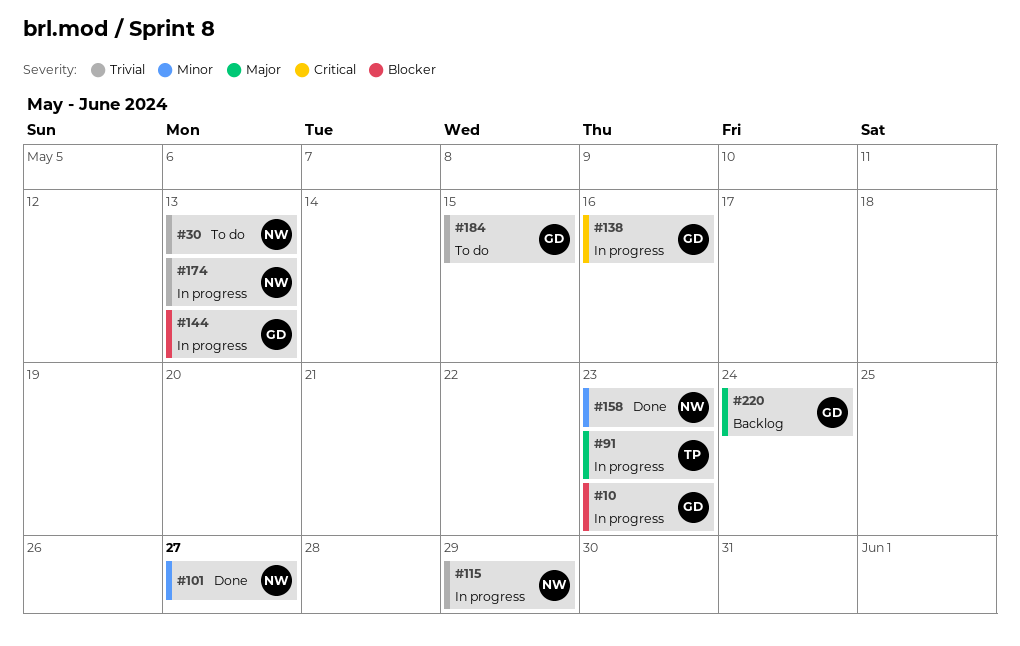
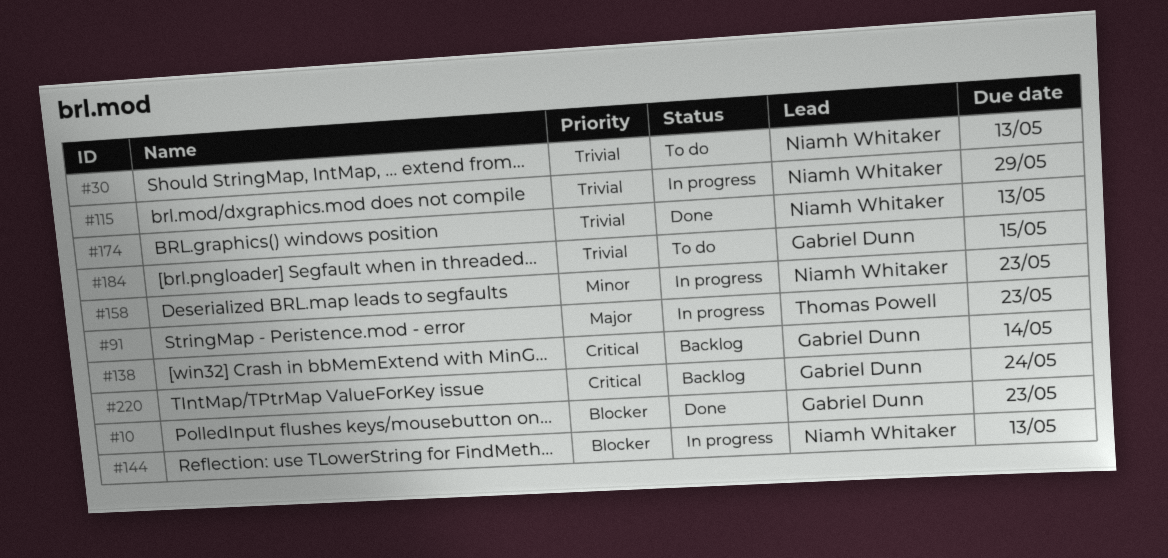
#10, status: In progress -> Done
#101: present -> none
#138, status: In progress -> Backlog
#138, due: May 16 -> May 14
#144, owner: Gabriel Dunn -> Niamh Whitaker
#158, status: Done -> In progress
#174, status: In progress -> Done
#220, priority: Major -> Critical

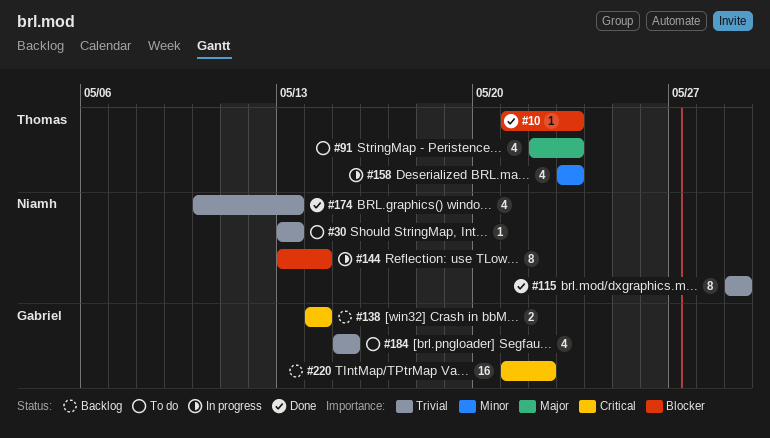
#10, owner: Gabriel Dunn -> Thomas Powell
#91, status: In progress -> To do
#115, status: In progress -> Done
#144, due: May 13 -> May 14
#158, owner: Niamh Whitaker -> Thomas Powell
#220, due: May 24 -> May 22

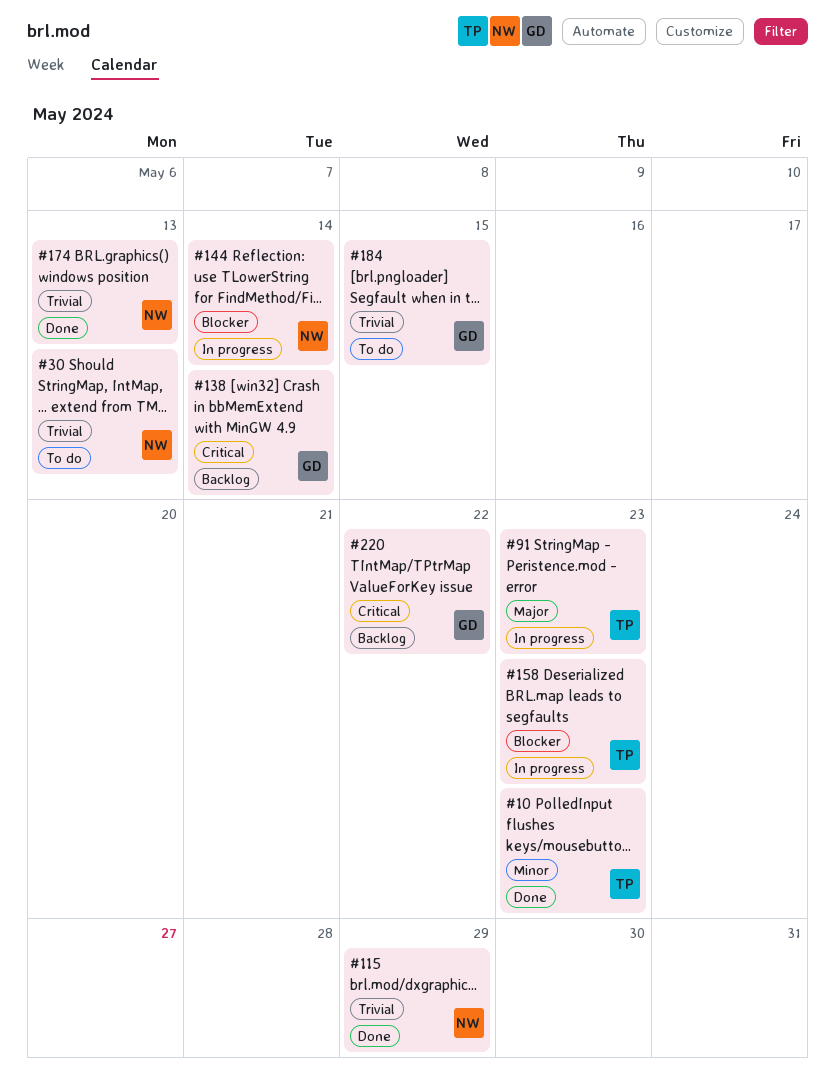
#10, priority: Blocker -> Minor
#91, status: To do -> In progress
#158, priority: Minor -> Blocker

